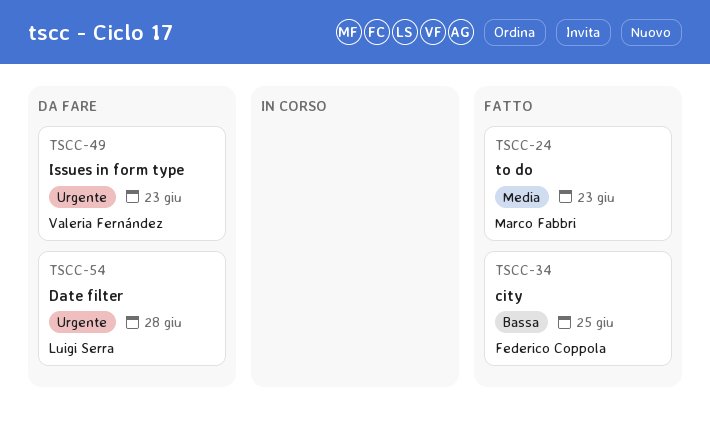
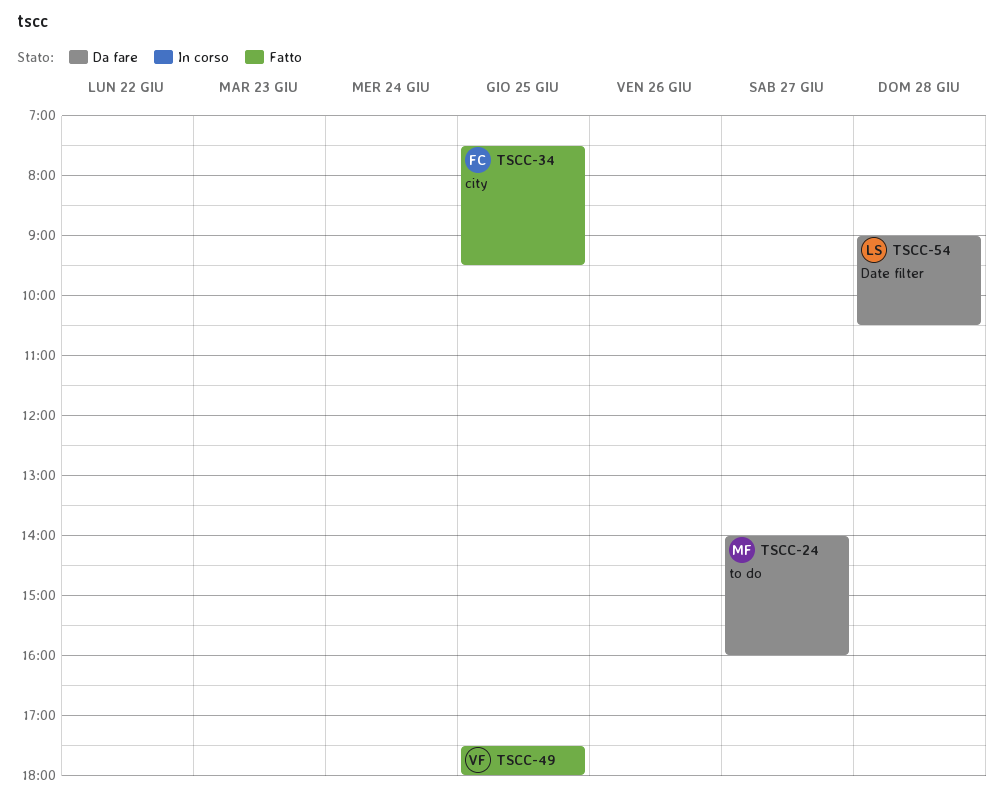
TSCC-24, status: Fatto -> Da fare
TSCC-24, day: Jun 23 -> Jun 27
TSCC-49, status: Da fare -> Fatto
TSCC-49, day: Jun 23 -> Jun 25

